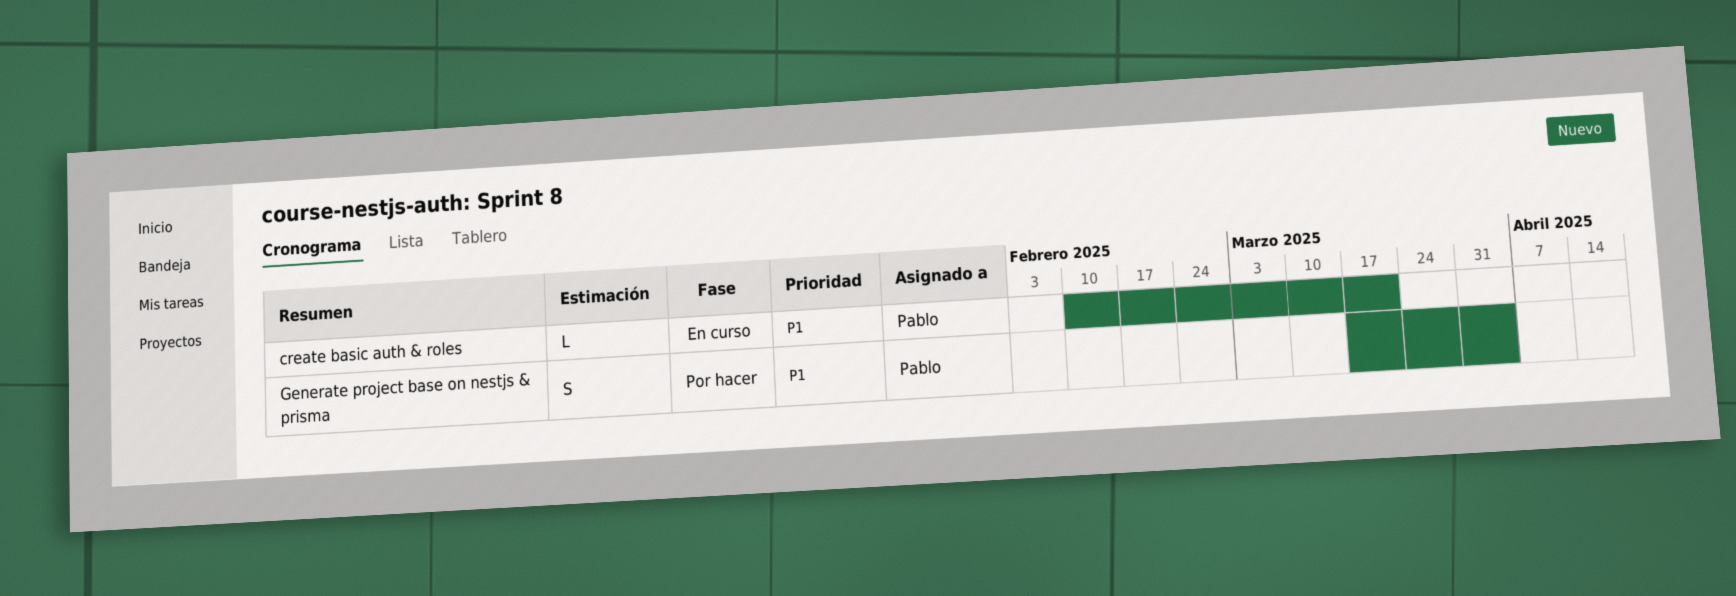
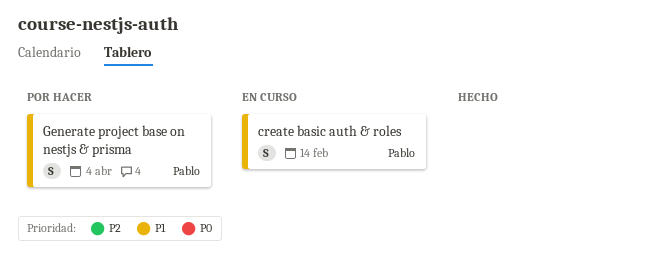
create basic auth & roles, estimate: L -> S
create basic auth & roles, due: Mar 21 -> Feb 14

